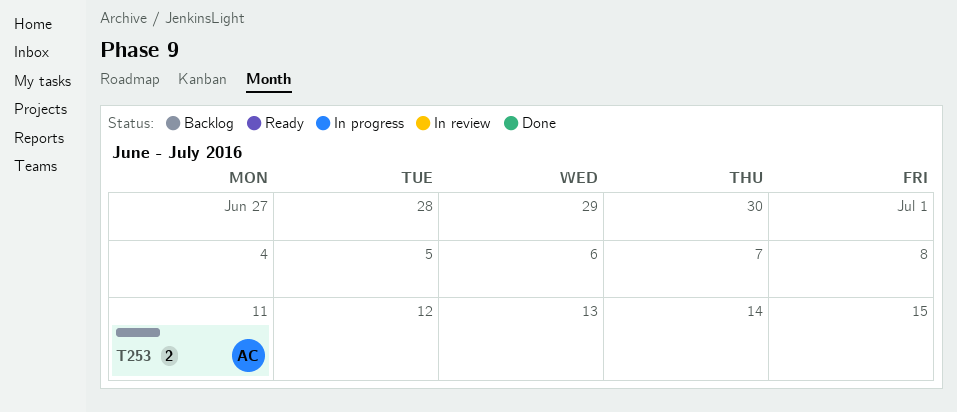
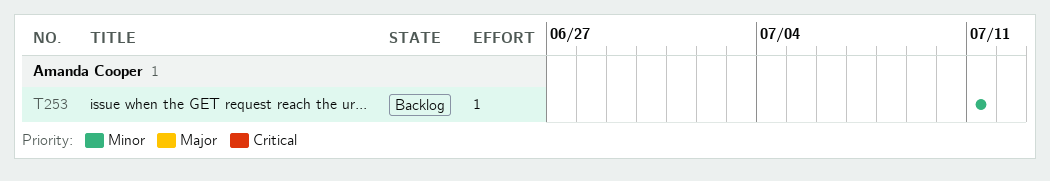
T253, estimate: 2 -> 1

